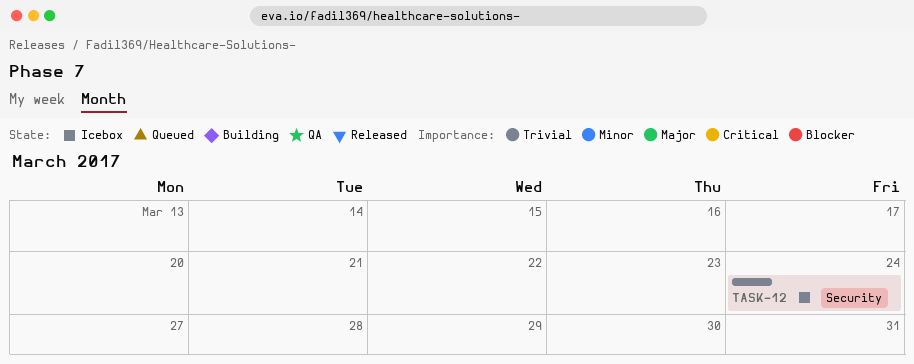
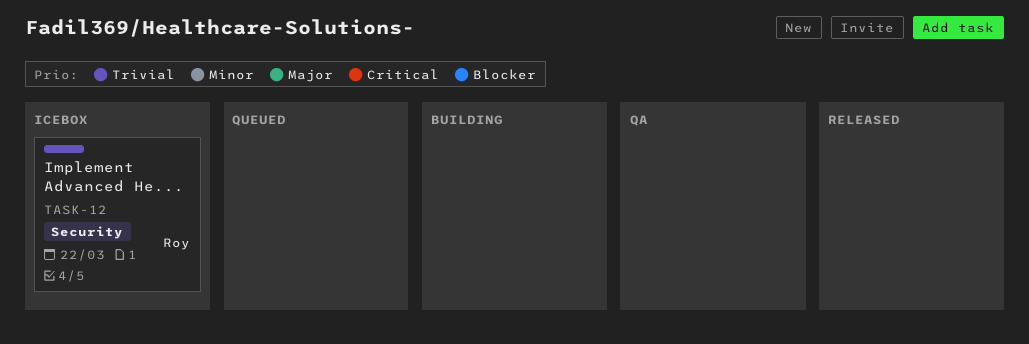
TASK-12, due: Mar 24 -> Mar 22

